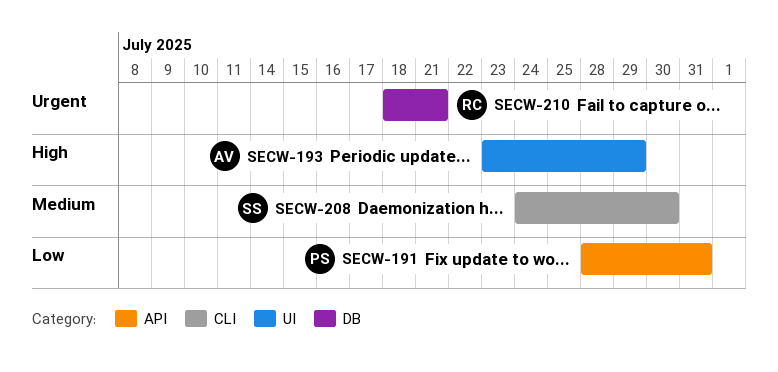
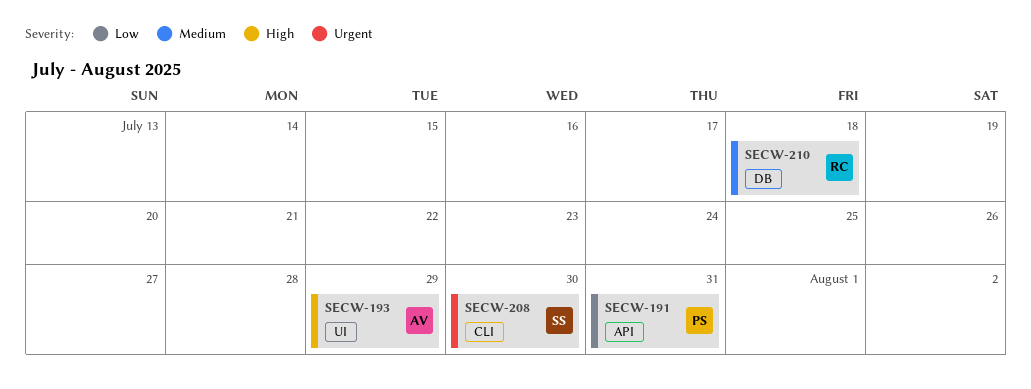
SECW-208, priority: Medium -> Urgent
SECW-210, priority: Urgent -> Medium
SECW-210, due: Jul 21 -> Jul 18

